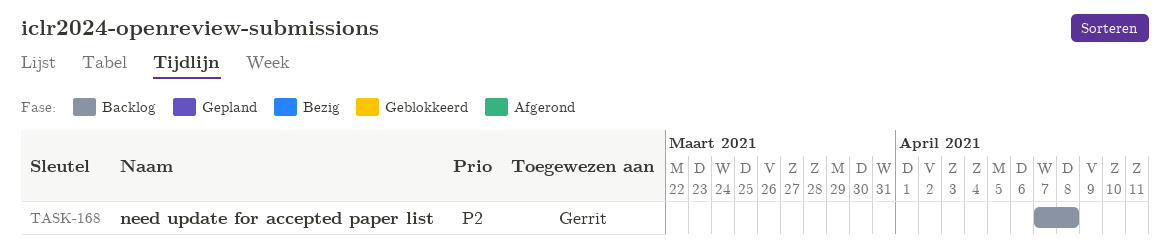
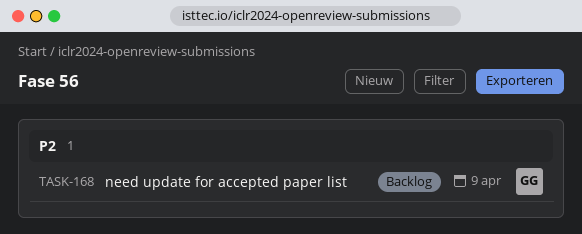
TASK-168, due: Apr 8 -> Apr 9

